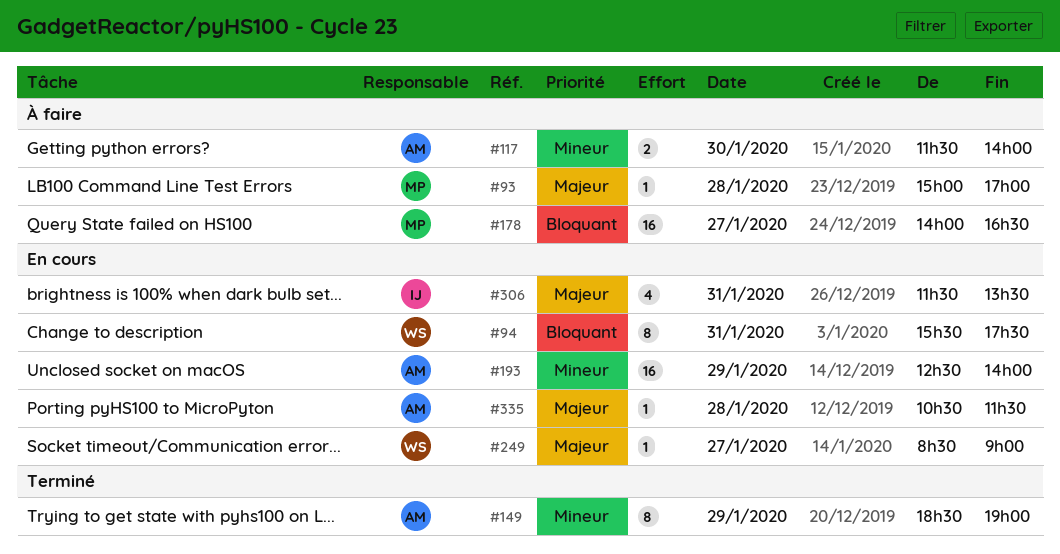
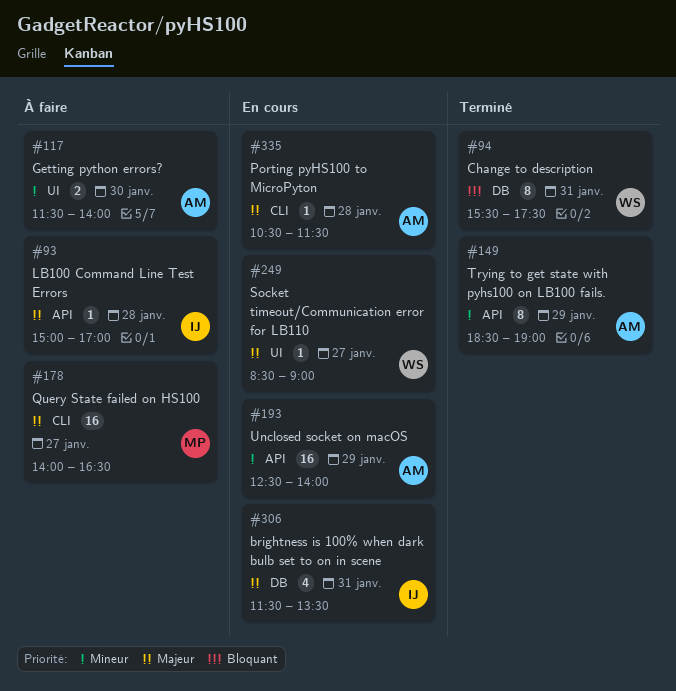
#93, owner: MP -> IJ
#94, status: En cours -> Terminé
#178, priority: Bloquant -> Majeur

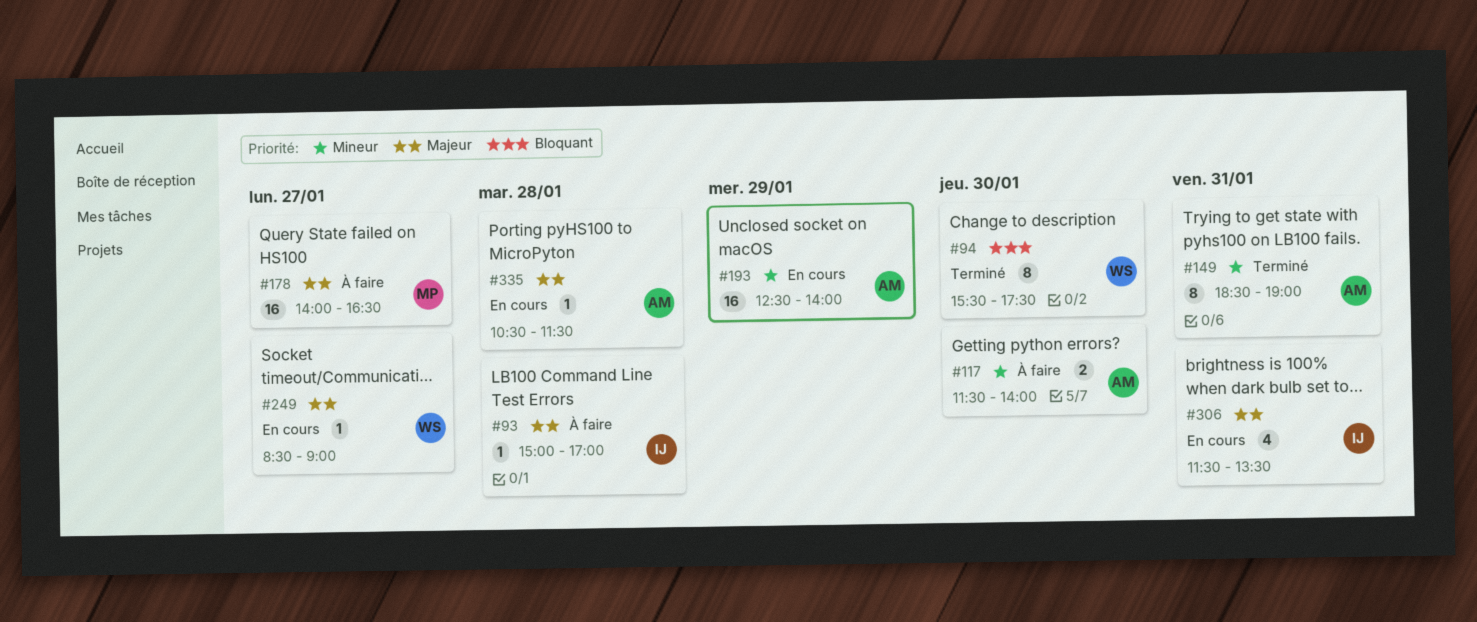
#94, day: Jan 31 -> Jan 30
#149, day: Jan 29 -> Jan 31

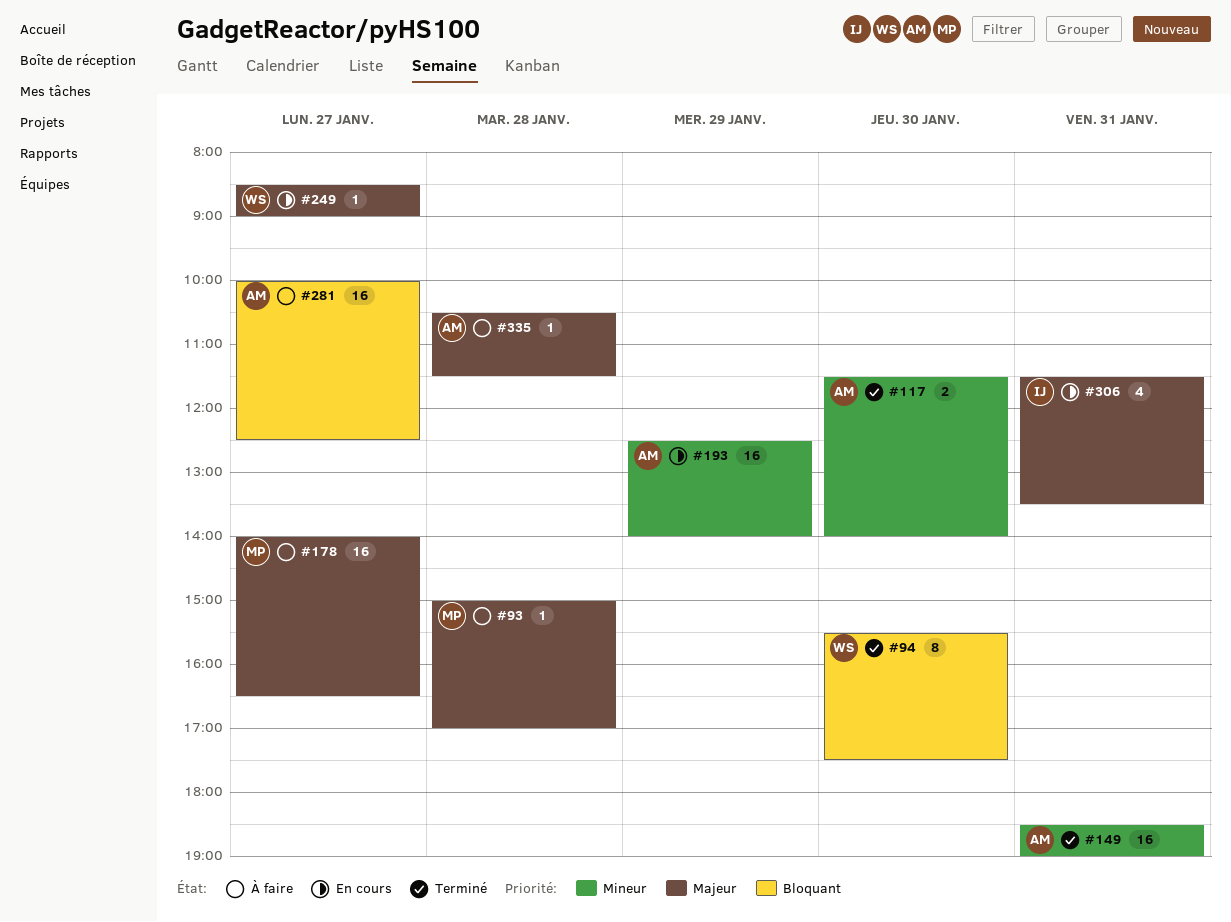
#93, owner: IJ -> MP
#117, status: À faire -> Terminé
#149, estimate: 8 -> 16
#281: none -> present
#335, status: En cours -> À faire

